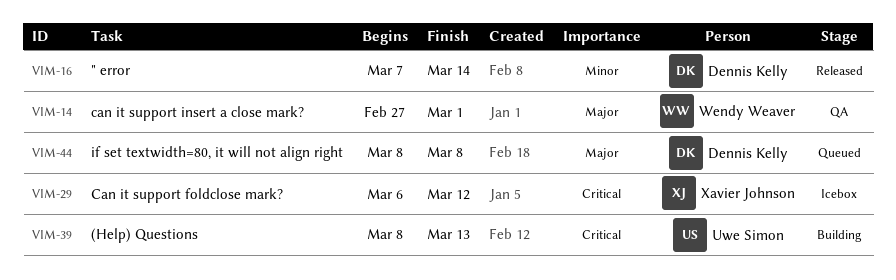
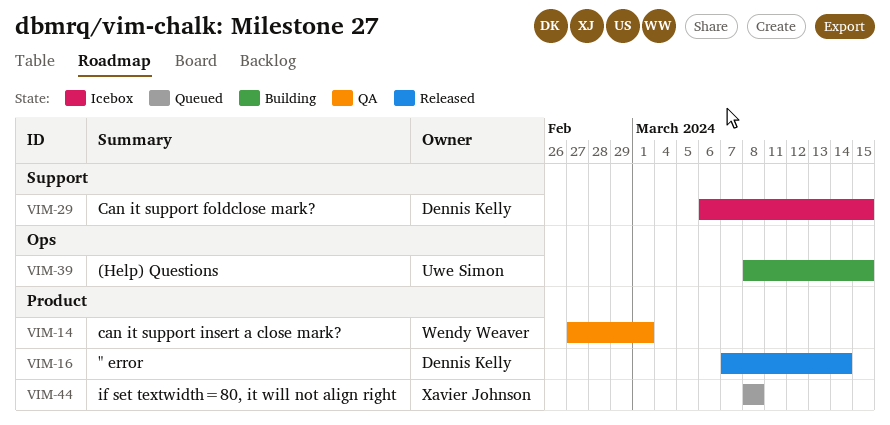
VIM-29, owner: Xavier Johnson -> Dennis Kelly
VIM-29, due: Mar 12 -> Mar 15
VIM-39, due: Mar 13 -> Mar 15
VIM-44, owner: Dennis Kelly -> Xavier Johnson

